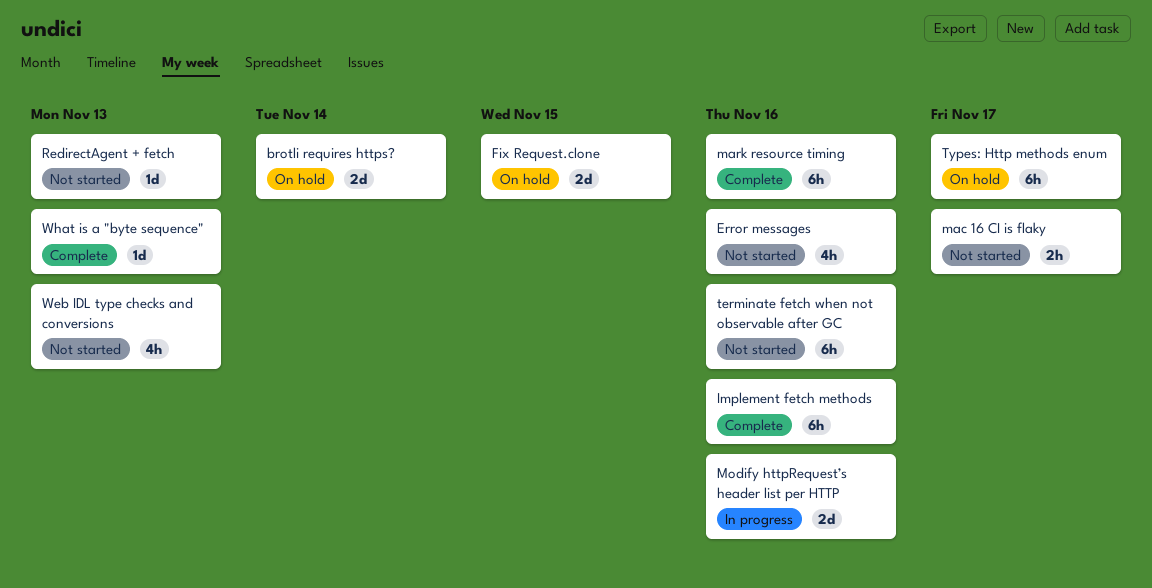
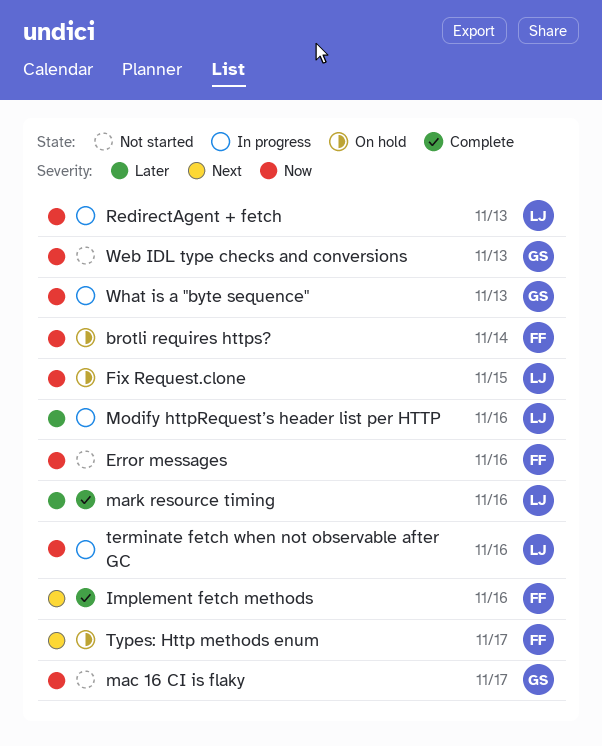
RedirectAgent + fetch, status: Not started -> In progress
terminate fetch when not observable after GC, status: Not started -> In progress
What is a "byte sequence", status: Complete -> In progress

